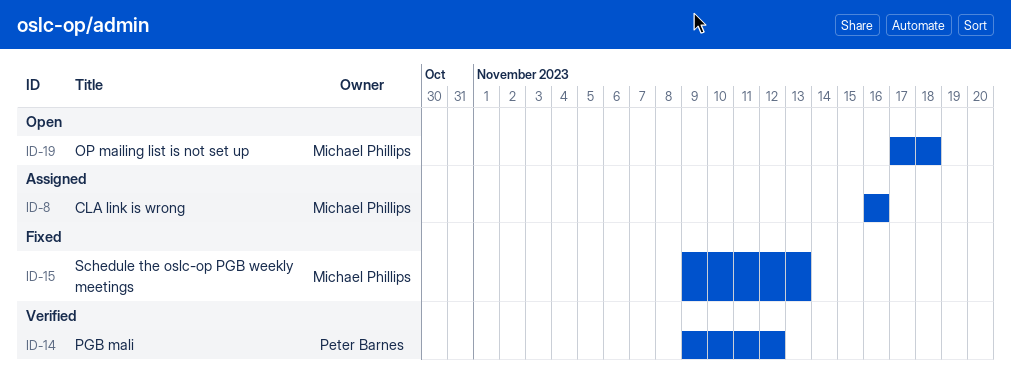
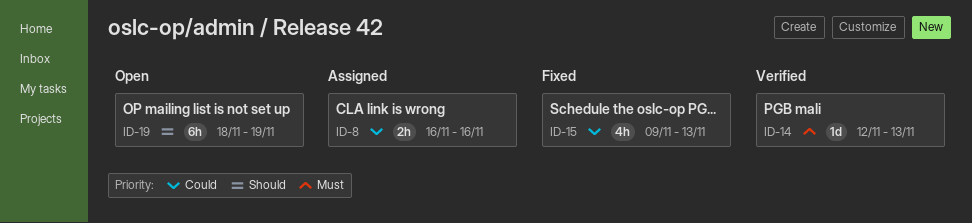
ID-14, start: Nov 9 -> Nov 12
ID-14, due: Nov 12 -> Nov 13
ID-19, start: Nov 17 -> Nov 18
ID-19, due: Nov 18 -> Nov 19

